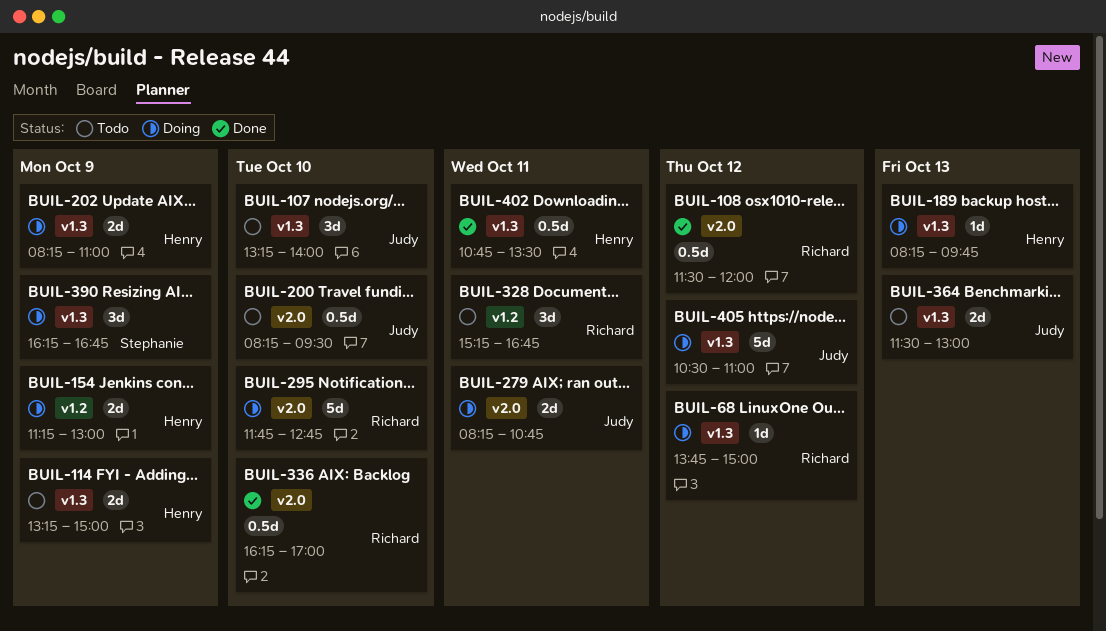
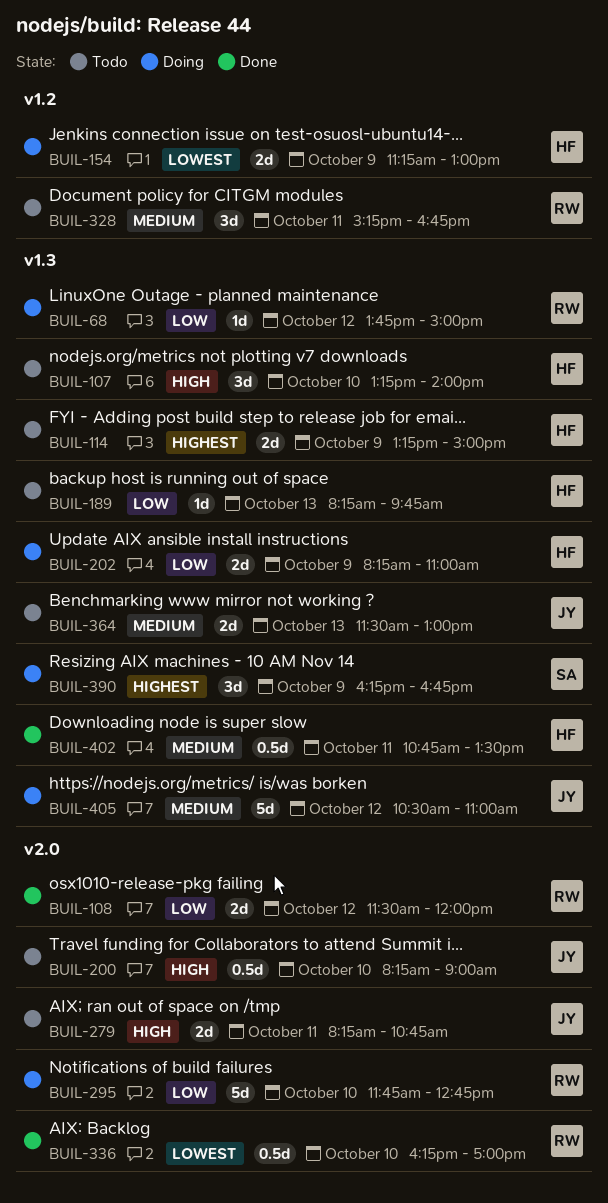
BUIL-107, owner: Judy -> Henry
BUIL-108, estimate: 0.5d -> 2d
BUIL-189, status: Doing -> Todo
BUIL-200, ends: 09:30 -> 09:00
BUIL-279, status: Doing -> Todo

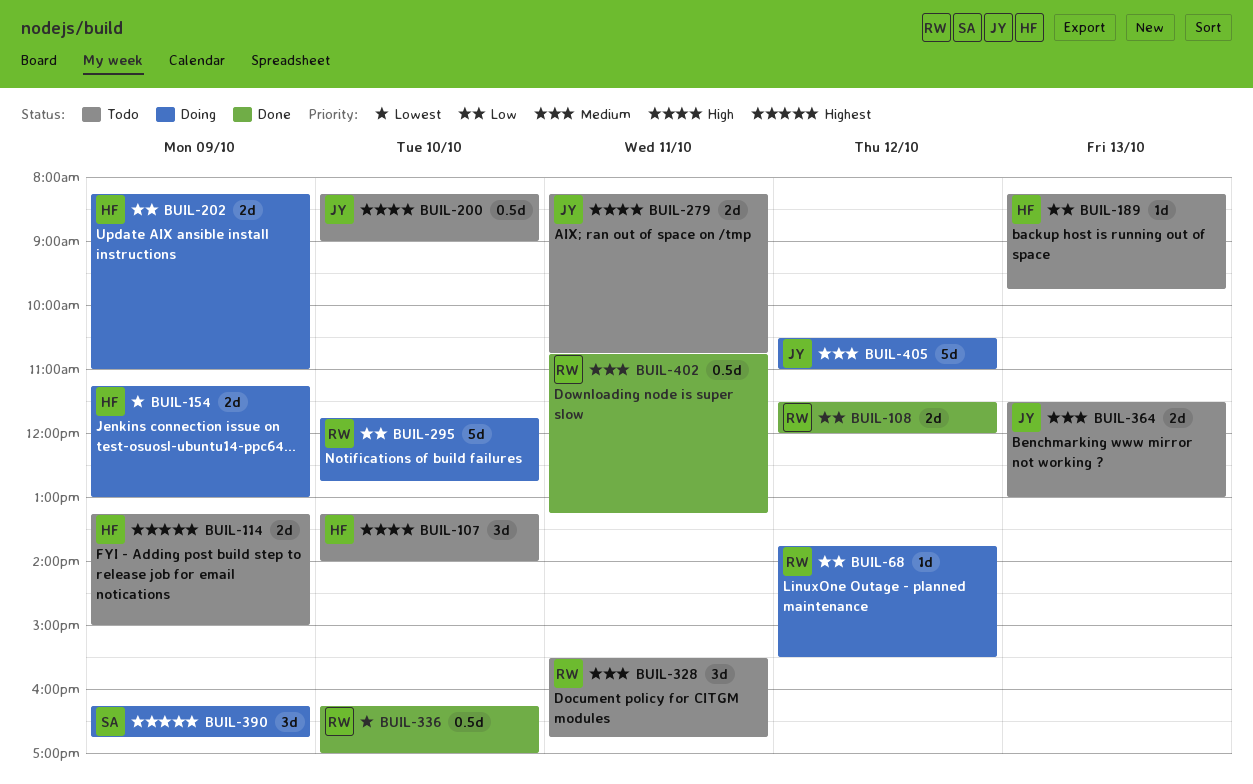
BUIL-68, ends: 15:00 -> 15:30
BUIL-328, begins: 15:15 -> 15:30
BUIL-402, owner: HF -> RW
BUIL-402, ends: 13:30 -> 13:15

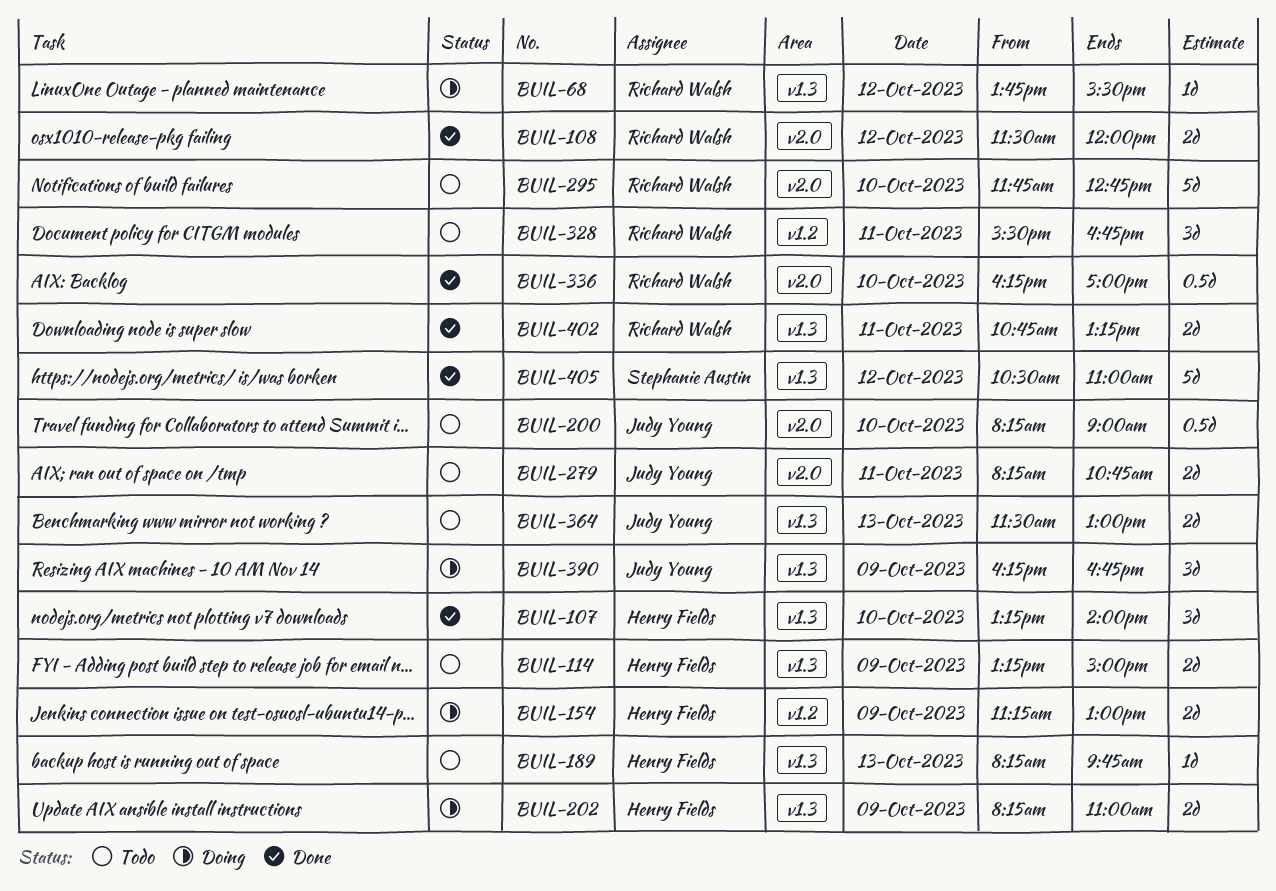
BUIL-107, status: Todo -> Done
BUIL-295, status: Doing -> Todo
BUIL-390, owner: Stephanie Austin -> Judy Young
BUIL-402, estimate: 0.5d -> 2d
BUIL-405, status: Doing -> Done
BUIL-405, owner: Judy Young -> Stephanie Austin

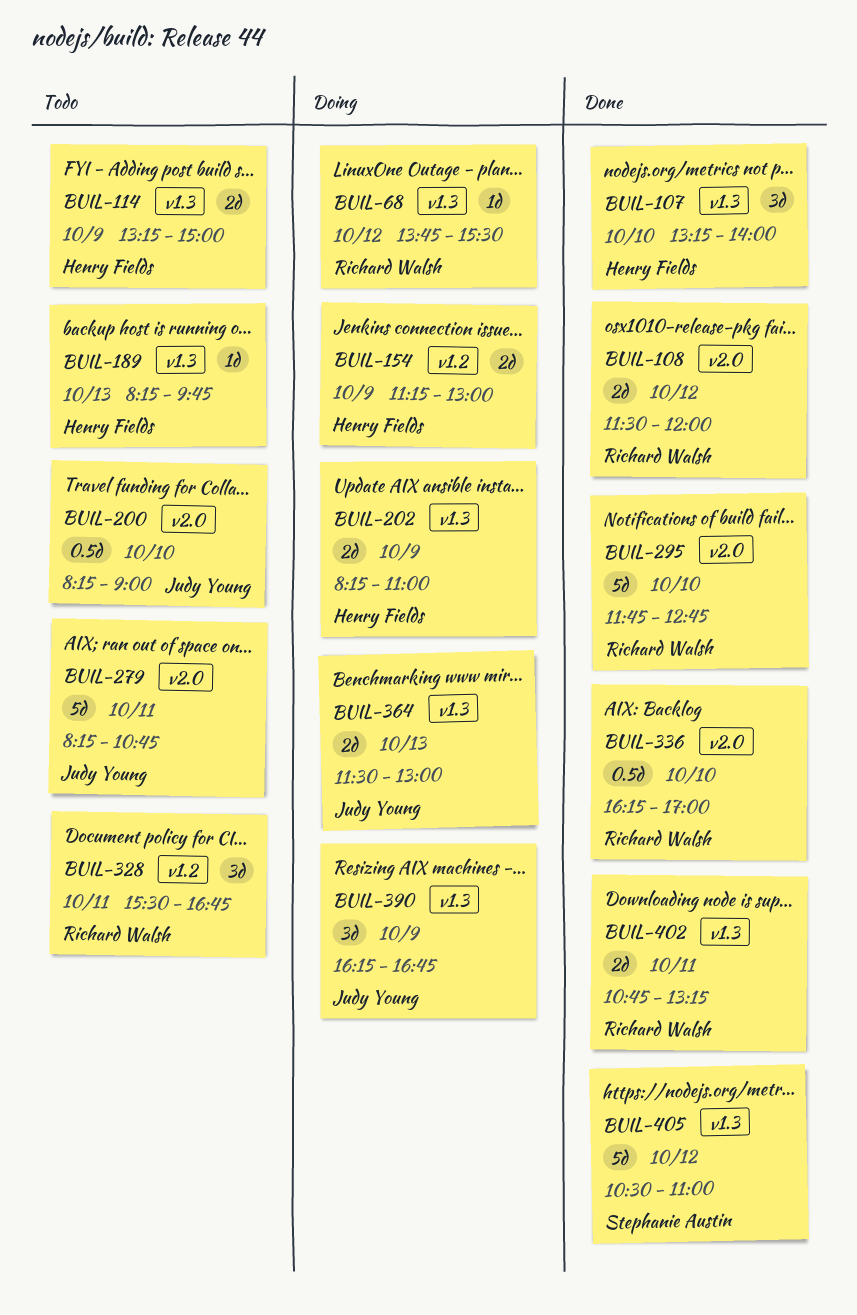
BUIL-279, estimate: 2d -> 5d
BUIL-295, status: Todo -> Done
BUIL-364, status: Todo -> Doing

